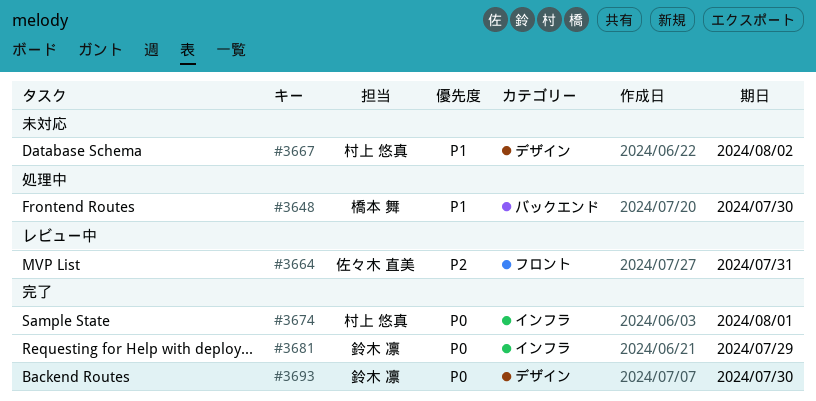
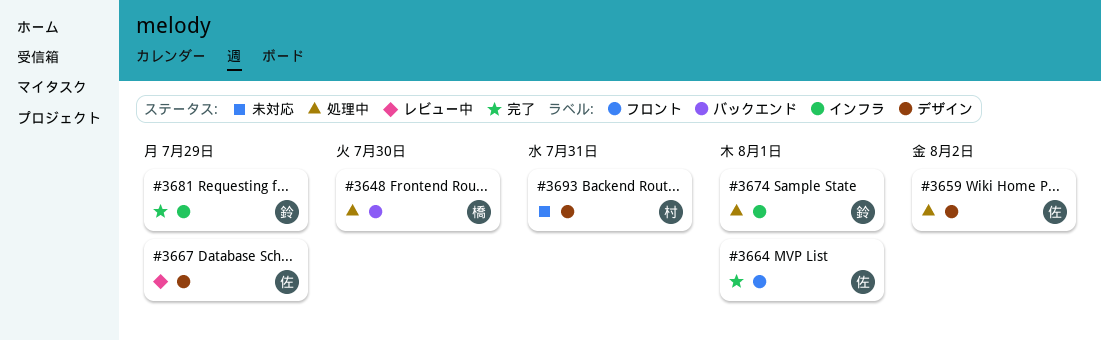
#3659: none -> present
#3664, status: レビュー中 -> 完了
#3664, due: Jul 31 -> Aug 1
#3667, status: 未対応 -> レビュー中
#3667, owner: 村上 悠真 -> 佐々木 直美
#3667, due: Aug 2 -> Jul 29
#3674, status: 完了 -> 処理中
#3674, owner: 村上 悠真 -> 鈴木 凛
#3693, status: 完了 -> 未対応
#3693, owner: 鈴木 凛 -> 村上 悠真
#3693, due: Jul 30 -> Jul 31

